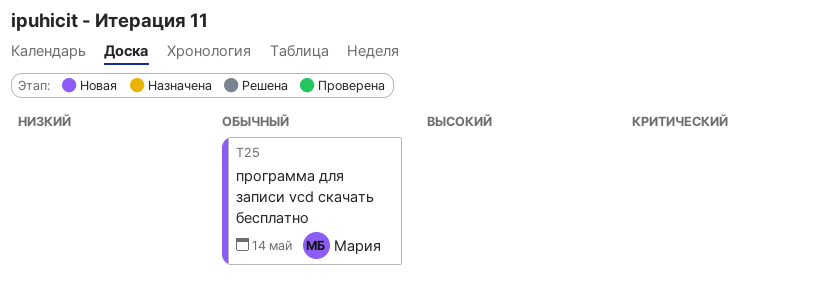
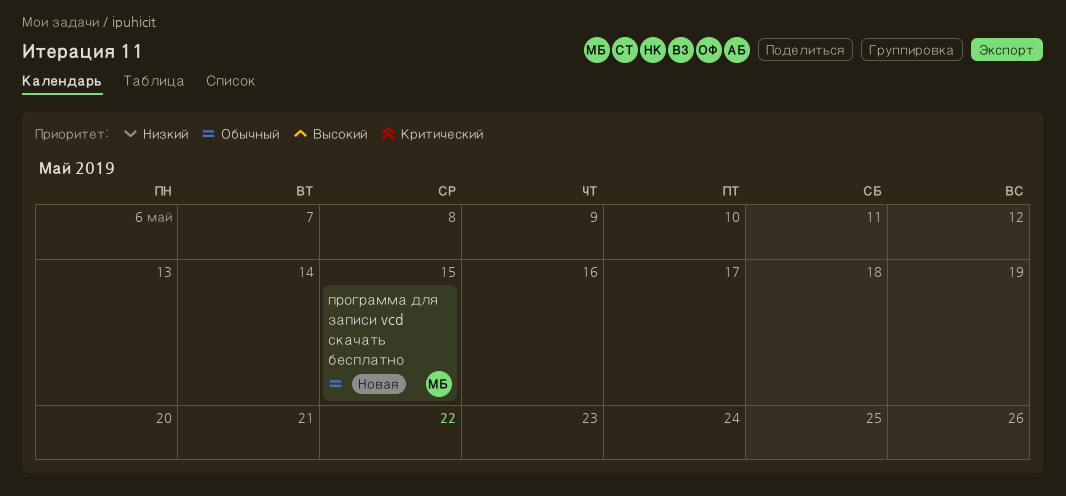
программа для записи vcd скачать бесплатно, due: May 14 -> May 15

